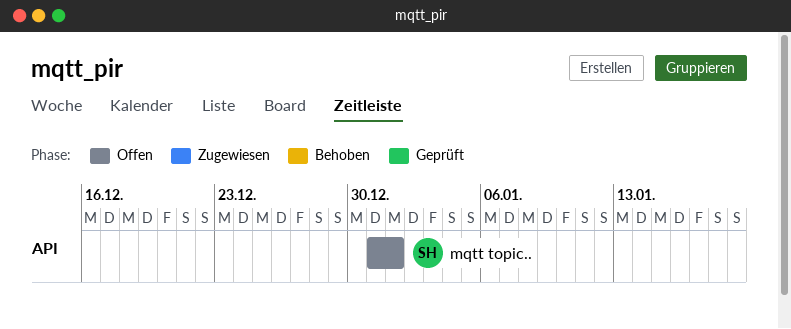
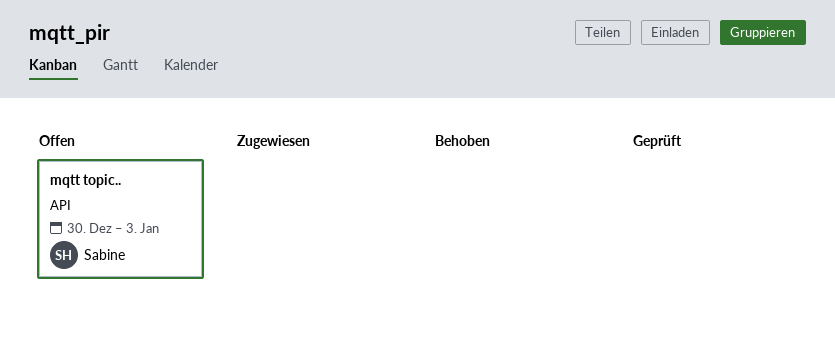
mqtt topic.., start: Dec 31 -> Dec 30
mqtt topic.., due: Jan 1 -> Jan 3

